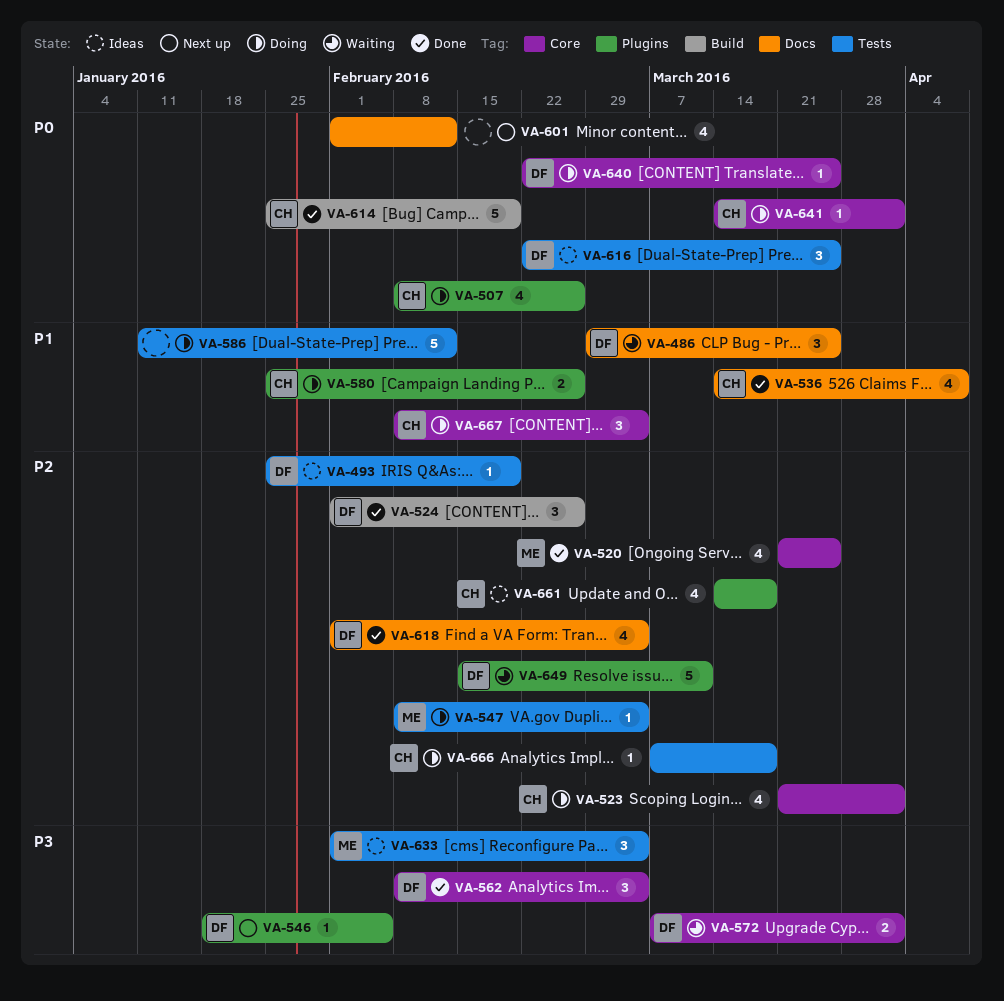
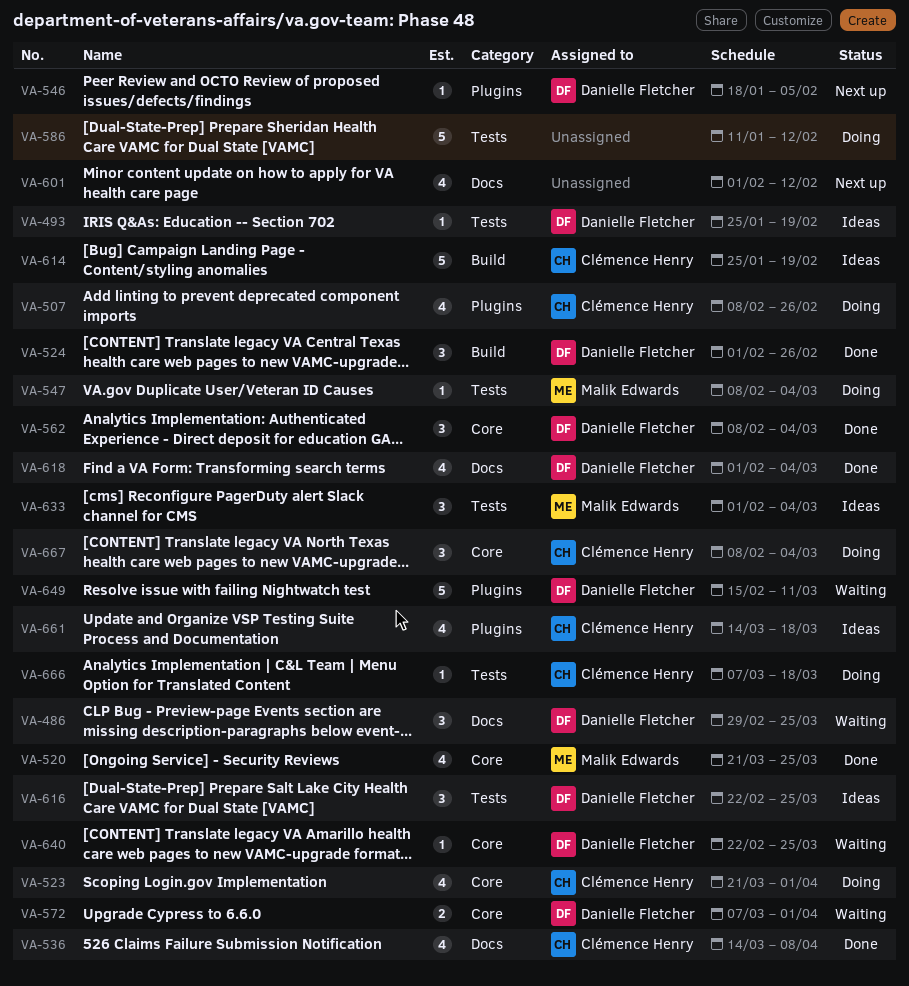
VA-580: present -> none
VA-614, status: Done -> Ideas
VA-640, status: Doing -> Waiting
VA-641: present -> none

